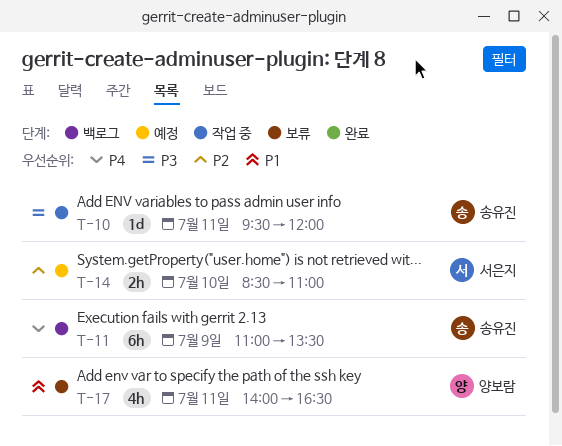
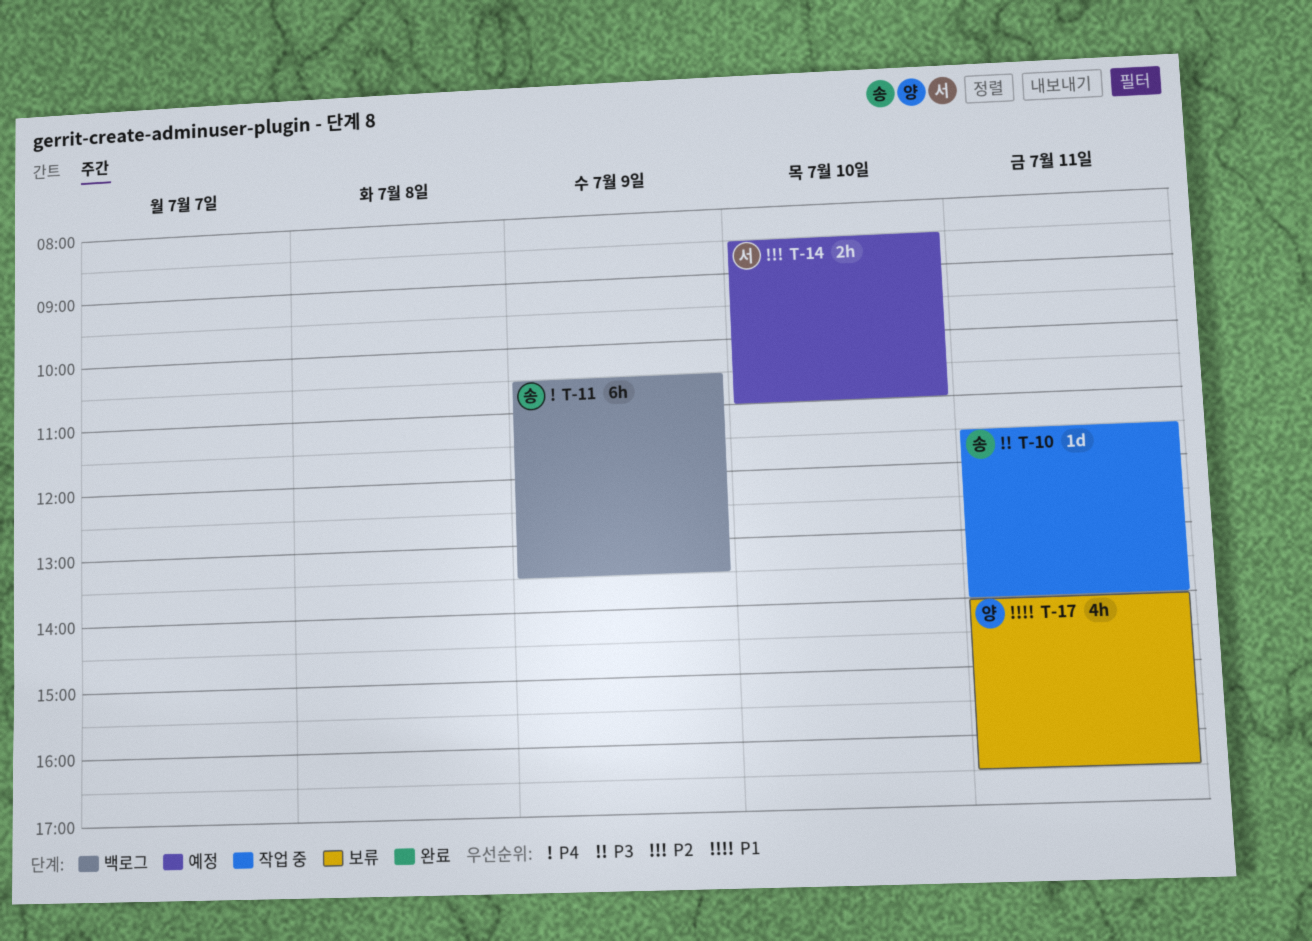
T-10, begins: 09:30 -> 11:30
T-10, ends: 12:00 -> 14:00
T-11, begins: 11:00 -> 10:30

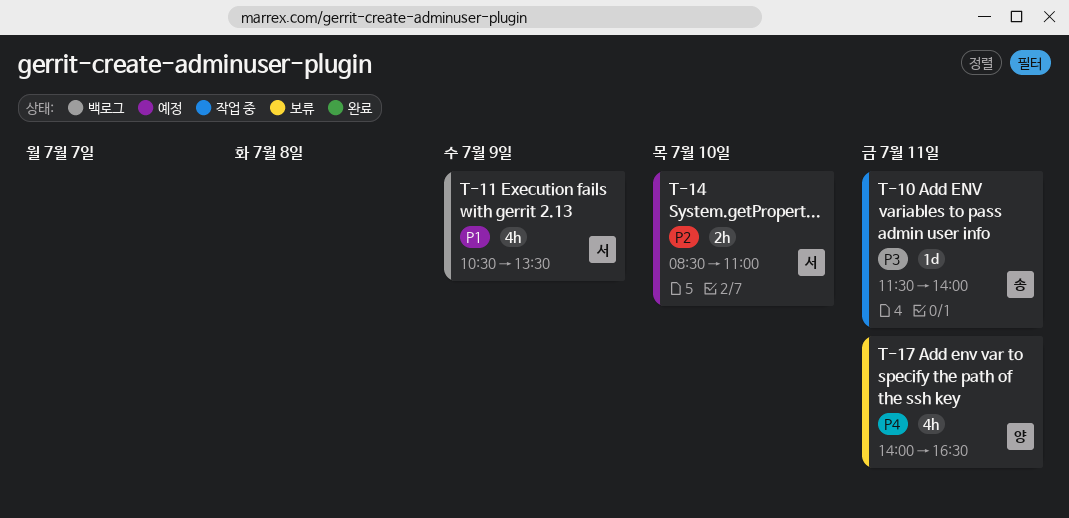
T-11, owner: 송 -> 서
T-11, priority: P4 -> P1
T-11, estimate: 6h -> 4h
T-17, priority: P1 -> P4

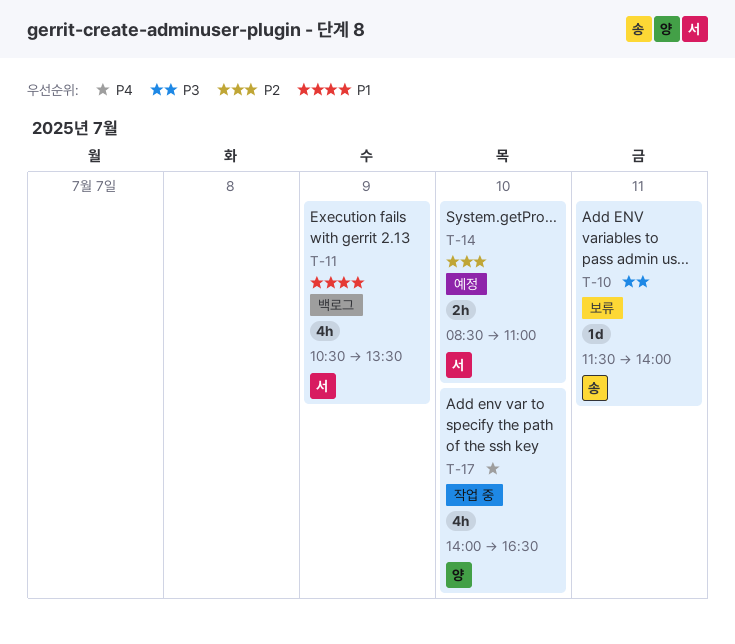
T-10, status: 작업 중 -> 보류
T-17, status: 보류 -> 작업 중
T-17, day: Jul 11 -> Jul 10

